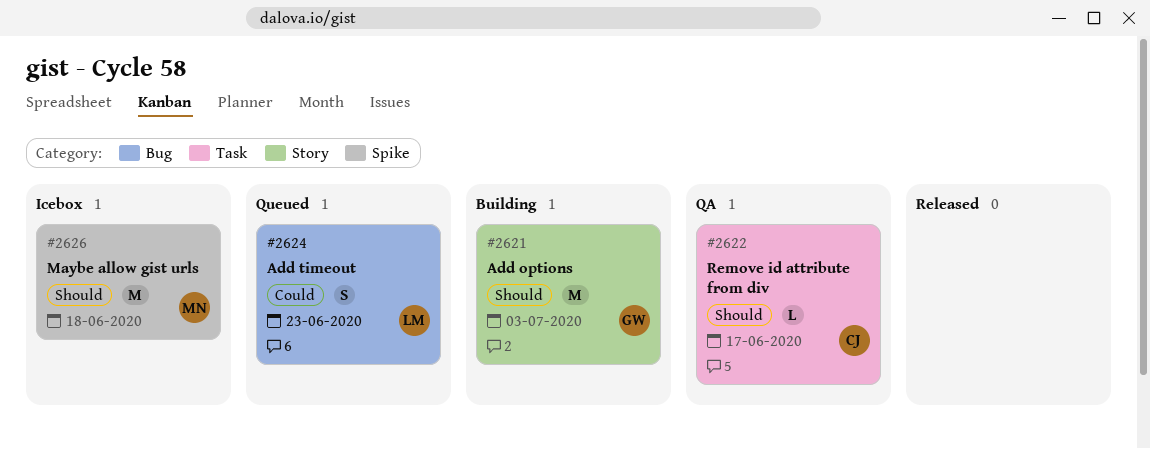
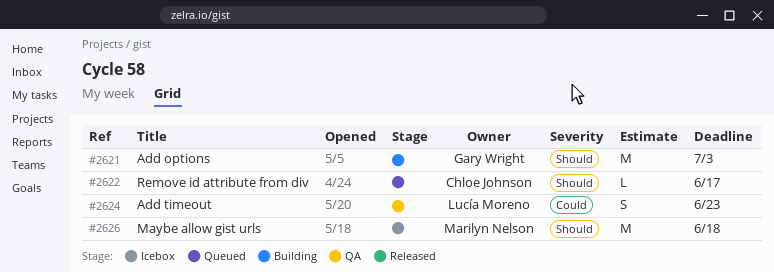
#2622, status: QA -> Queued
#2624, status: Queued -> QA

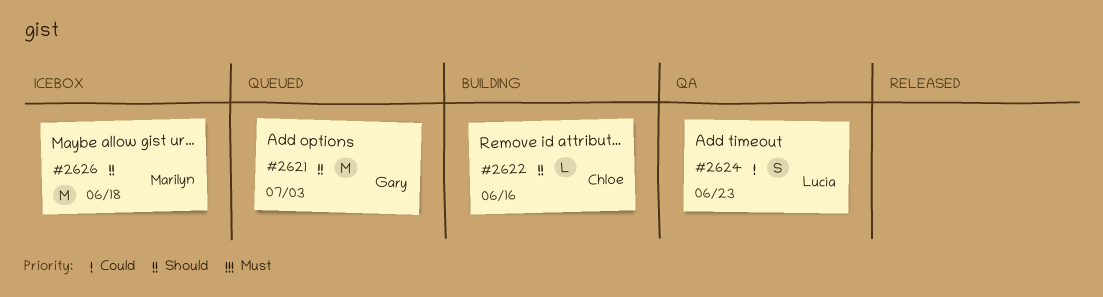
#2621, status: Building -> Queued
#2622, status: Queued -> Building
#2622, due: Jun 17 -> Jun 16

